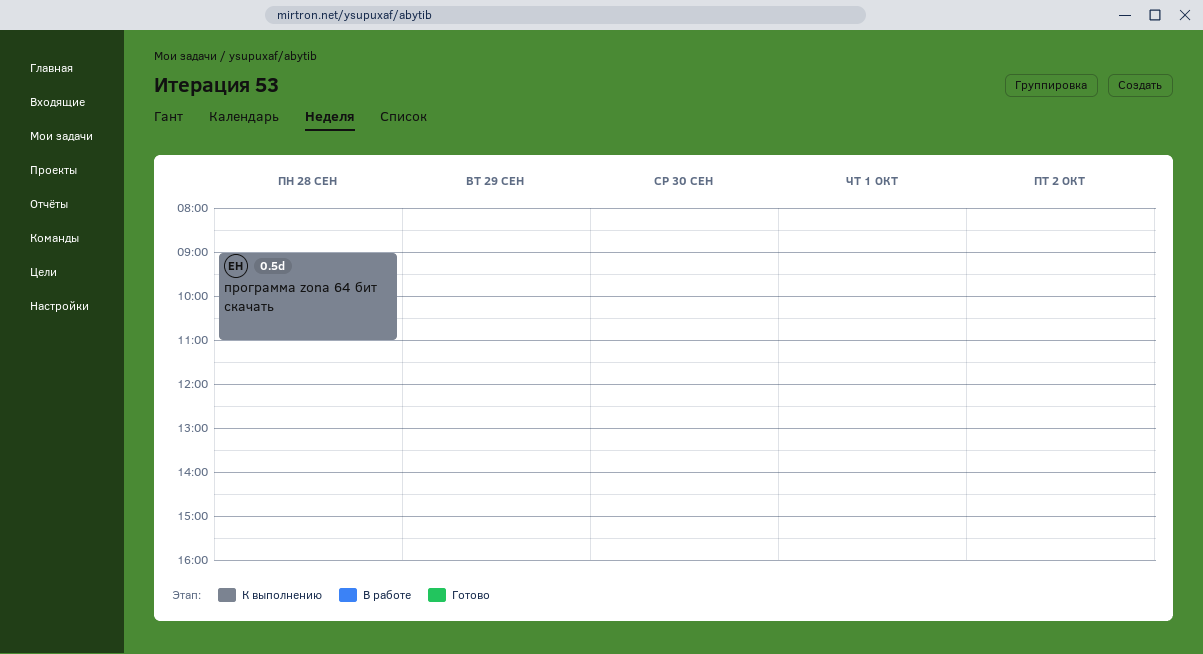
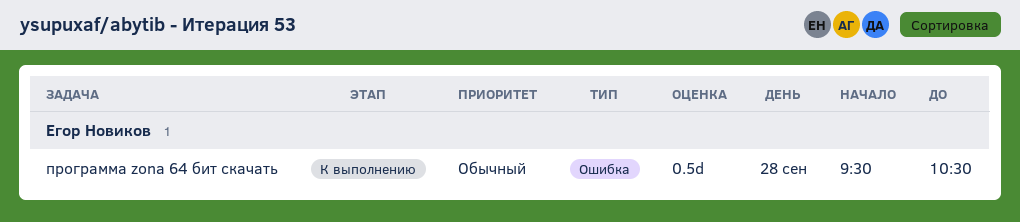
программа zona 64 бит скачать, begins: 09:00 -> 09:30
программа zona 64 бит скачать, ends: 11:00 -> 10:30

